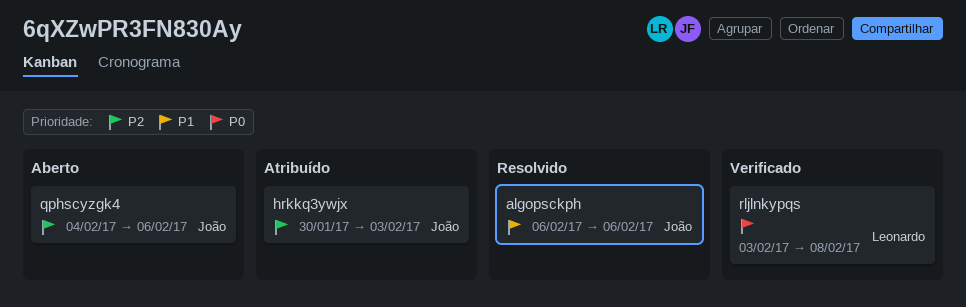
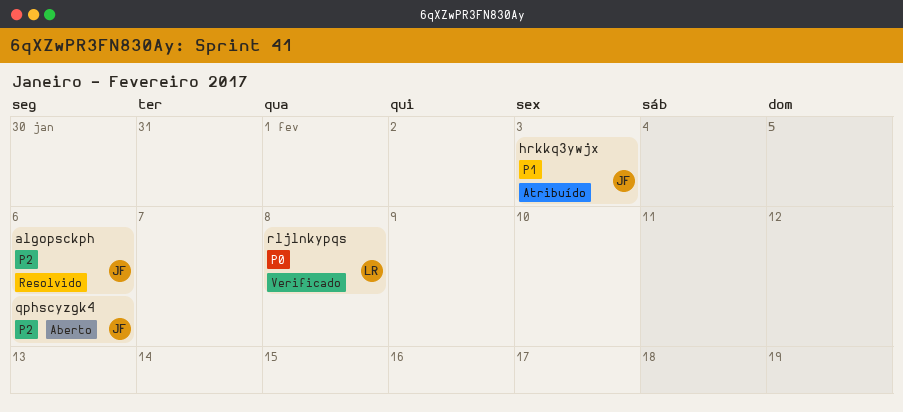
algopsckph, priority: P1 -> P2
hrkkq3ywjx, priority: P2 -> P1

